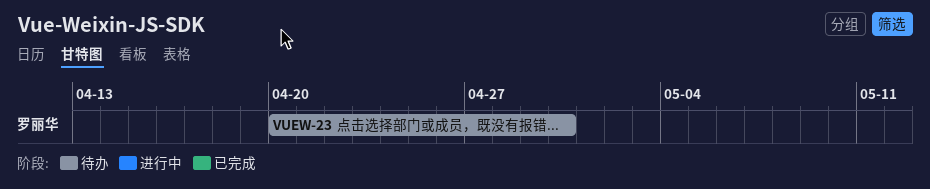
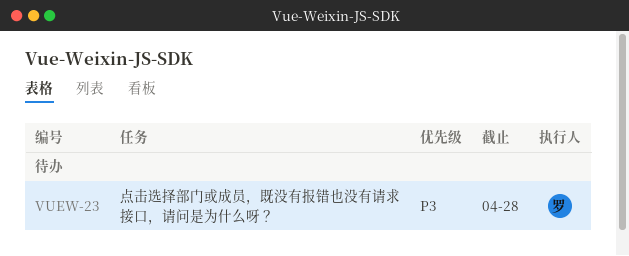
VUEW-23, due: Apr 30 -> Apr 28

